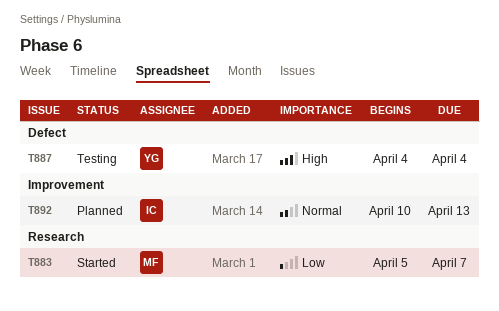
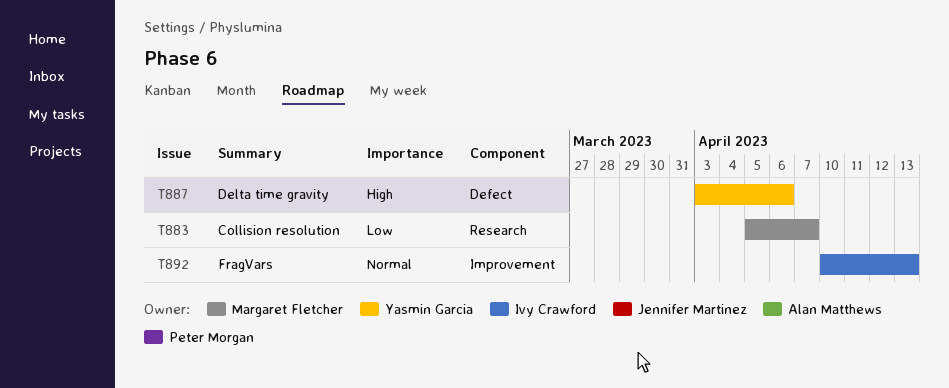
T887, start: Apr 4 -> Apr 3
T887, due: Apr 4 -> Apr 6

